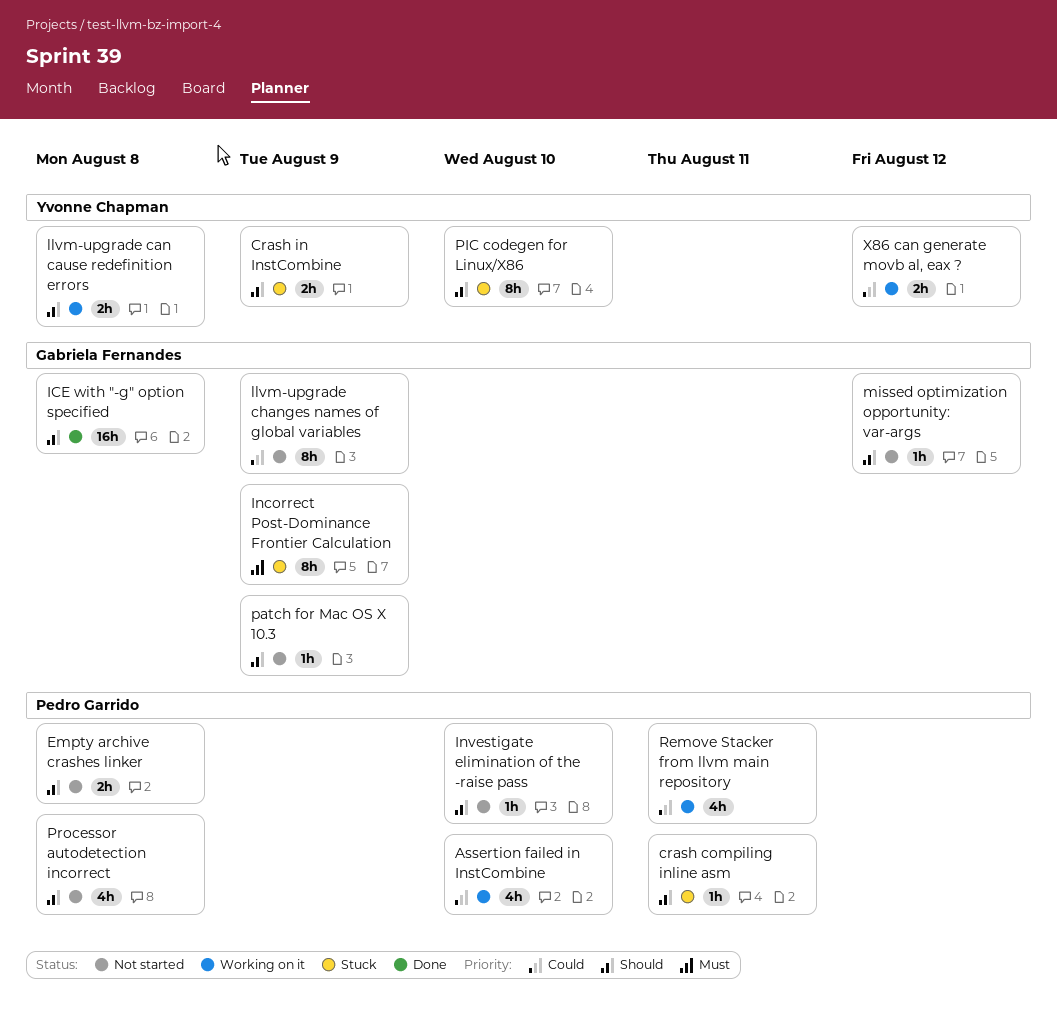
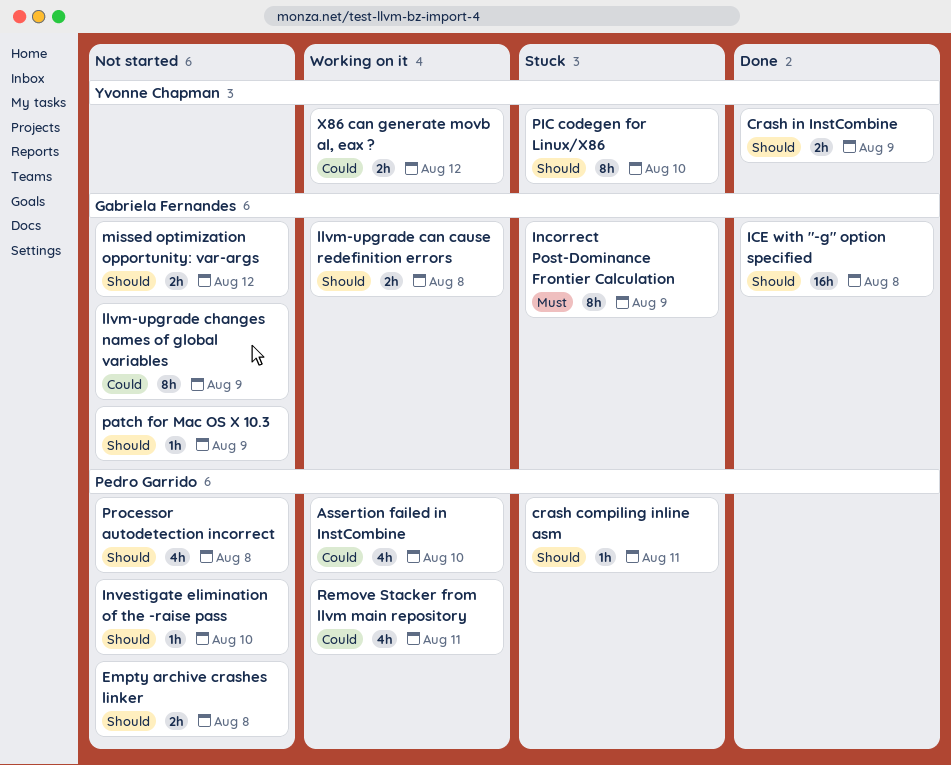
Crash in InstCombine, status: Stuck -> Done
llvm-upgrade can cause redefinition errors, owner: Yvonne Chapman -> Gabriela Fernandes
missed optimization opportunity: var-args, estimate: 1h -> 2h

